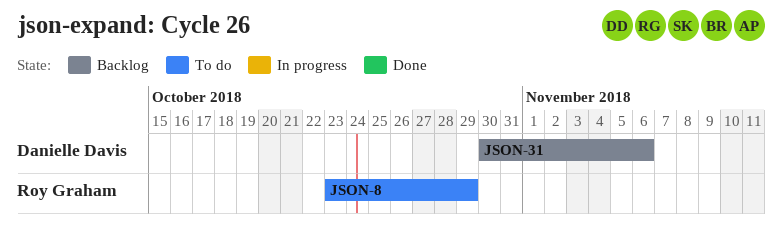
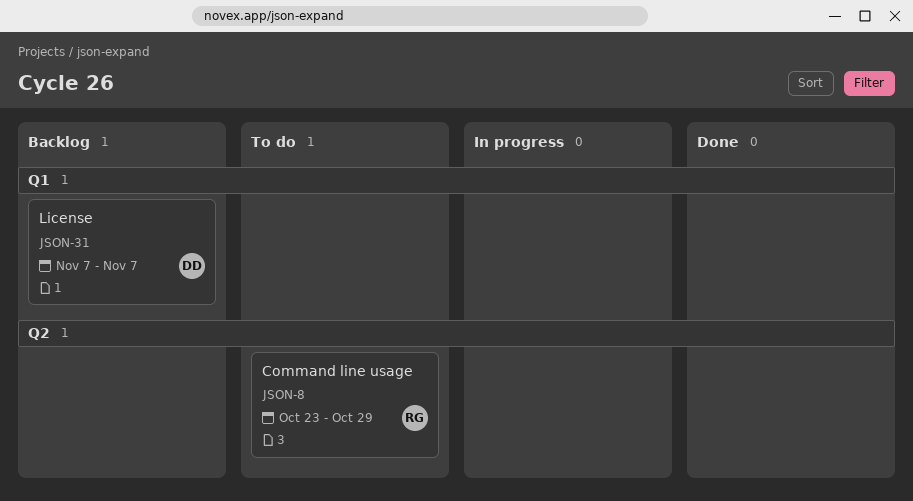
JSON-31, start: Oct 30 -> Nov 7
JSON-31, due: Nov 6 -> Nov 7

